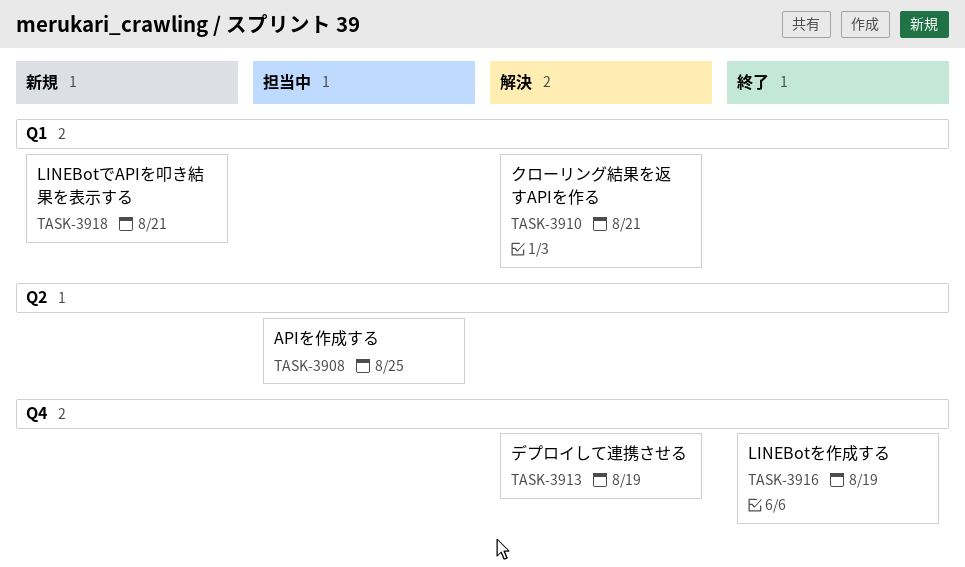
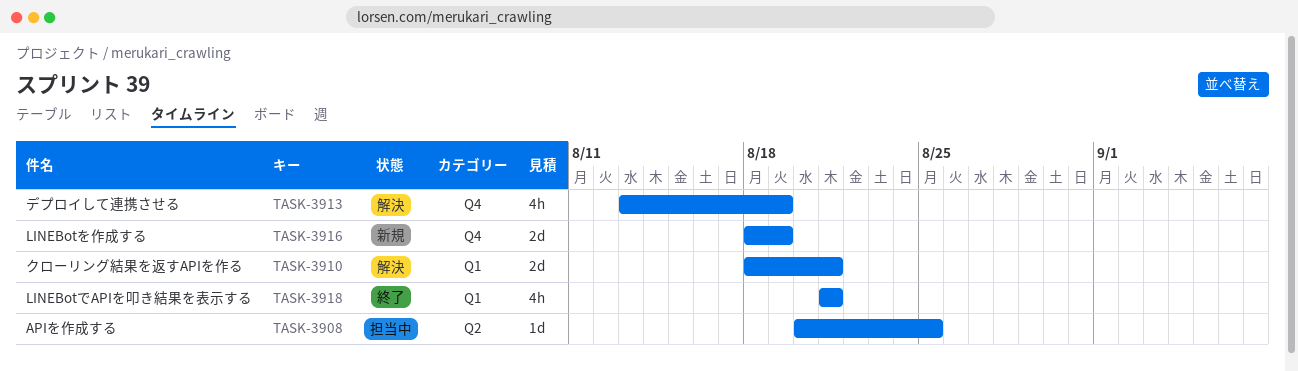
TASK-3916, status: 終了 -> 新規
TASK-3918, status: 新規 -> 終了

